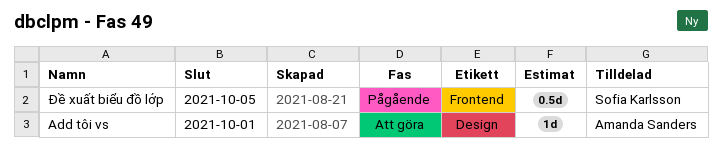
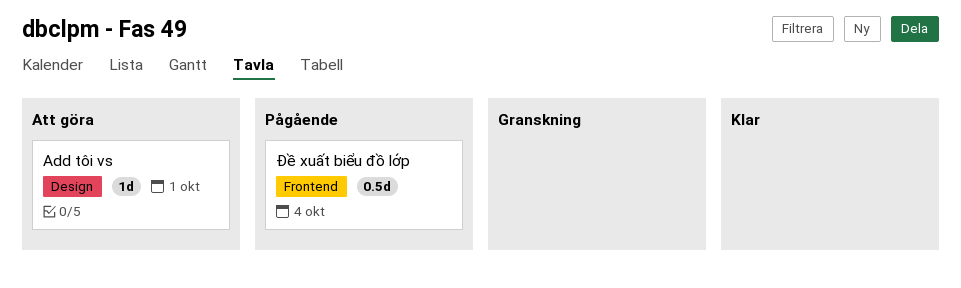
Đề xuất biểu đồ lớp, due: Oct 5 -> Oct 4

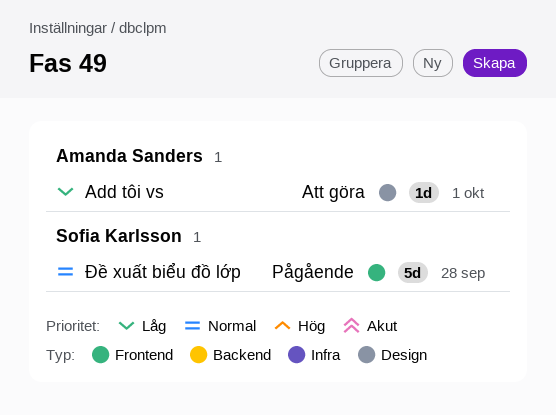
Đề xuất biểu đồ lớp, estimate: 0.5d -> 5d
Đề xuất biểu đồ lớp, due: Oct 4 -> Sep 28

